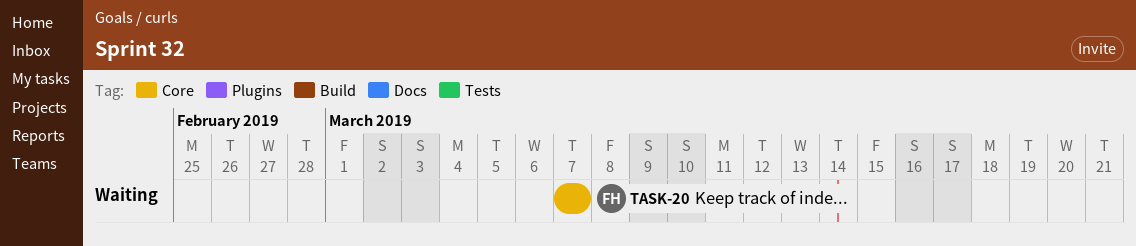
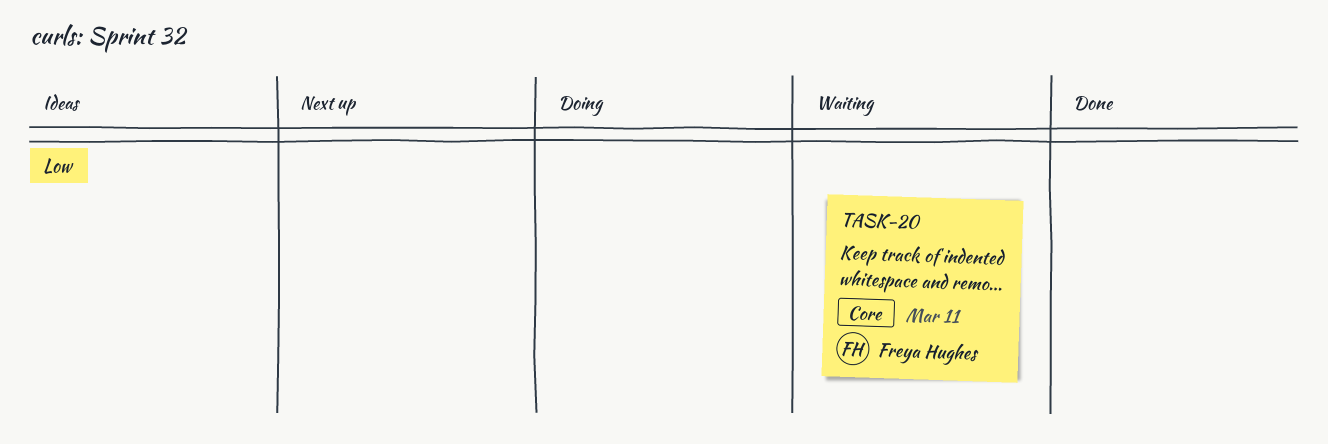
TASK-20, due: Mar 7 -> Mar 11

